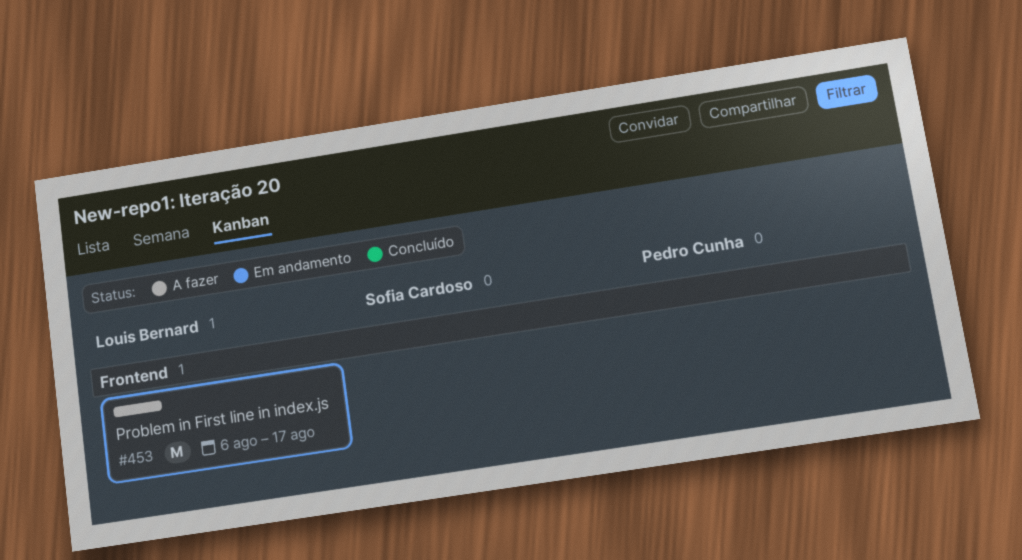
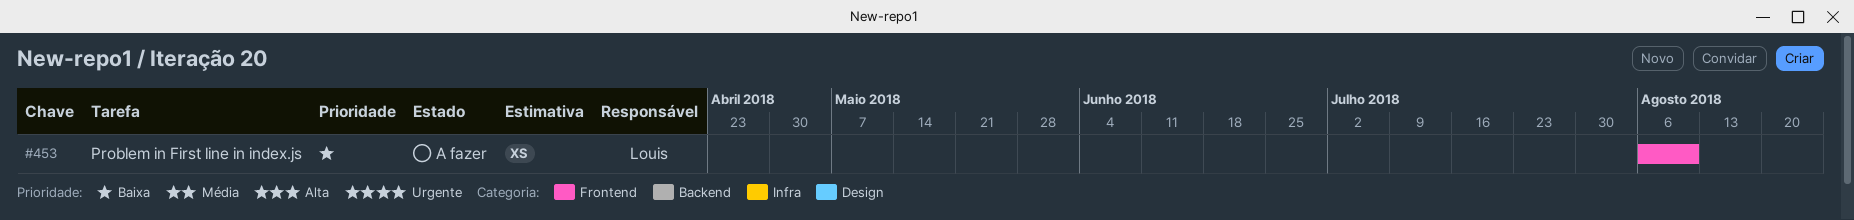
#453, estimate: M -> XS
#453, due: Aug 17 -> Aug 10

